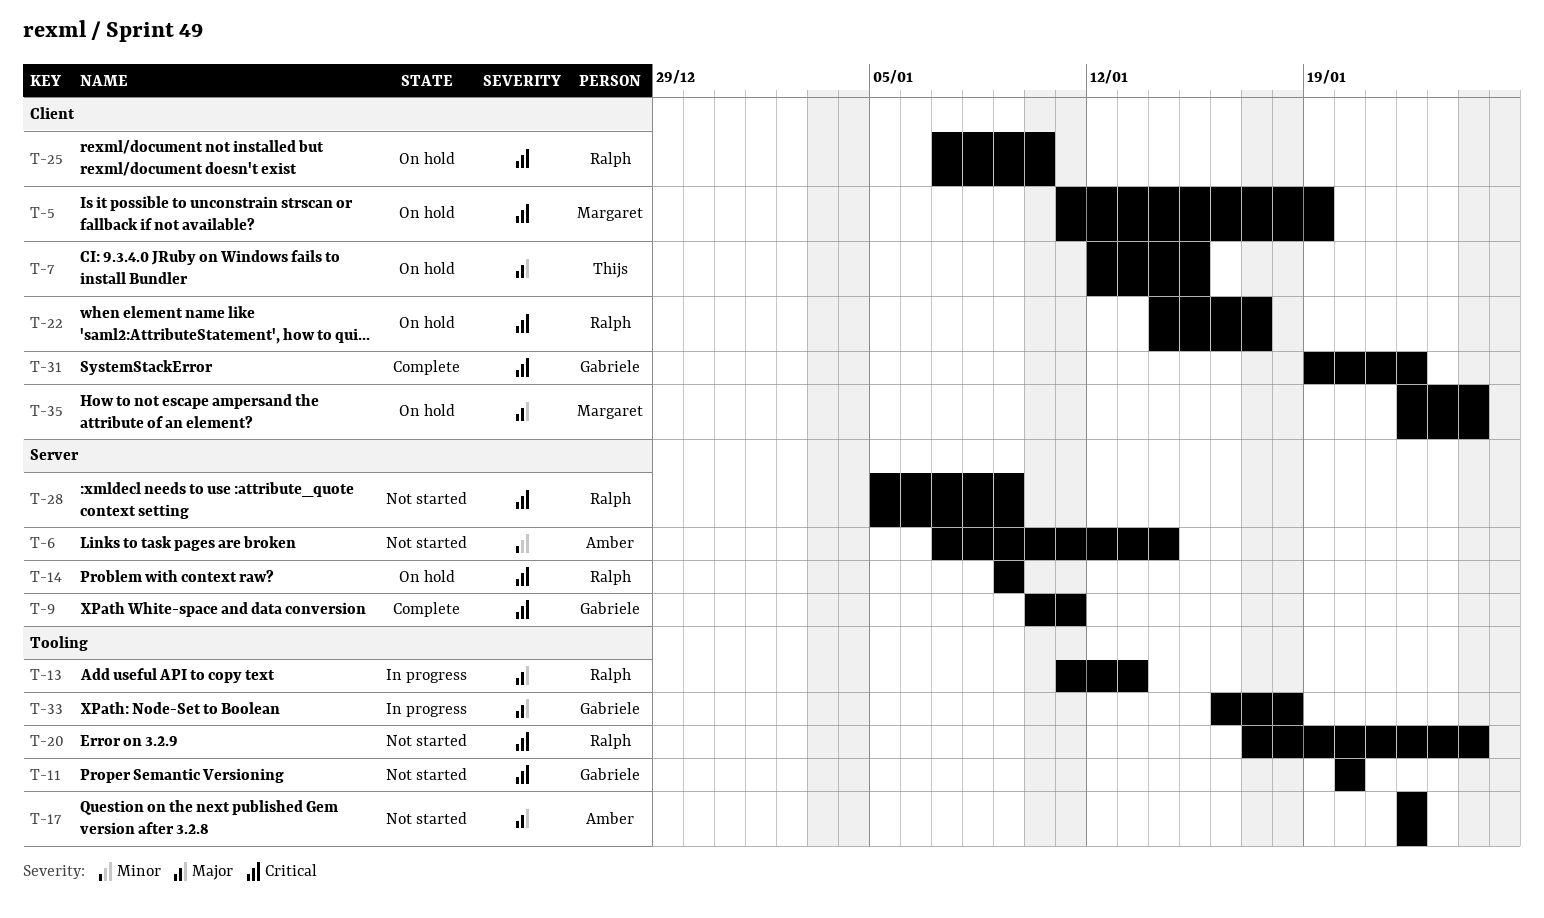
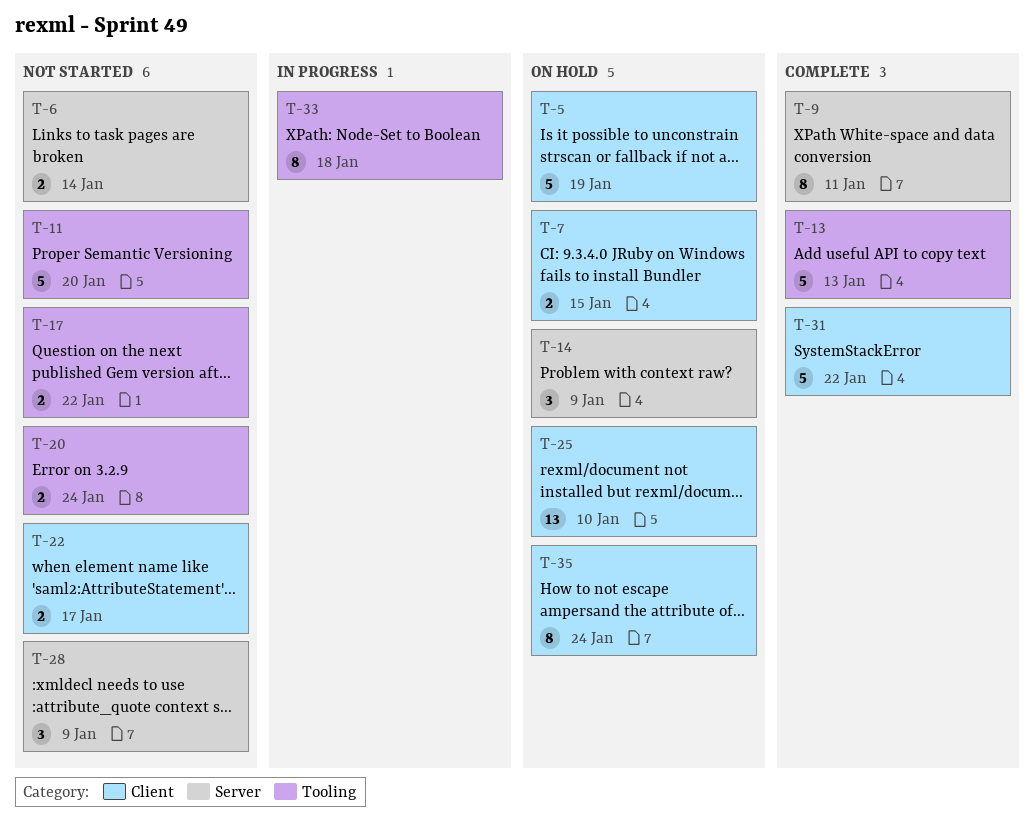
T-13, status: In progress -> Complete
T-22, status: On hold -> Not started

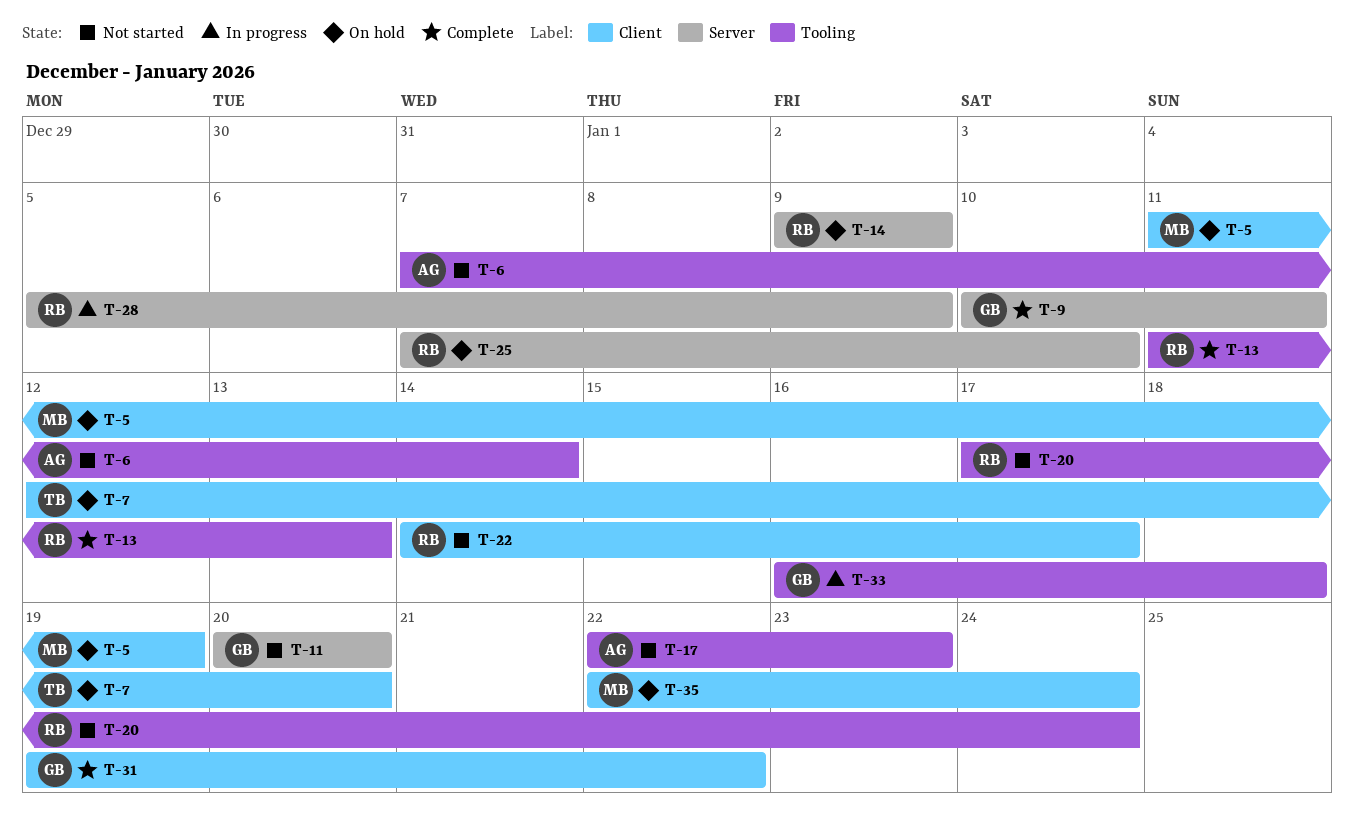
T-6, label: Server -> Tooling
T-7, due: Jan 15 -> Jan 20
T-11, label: Tooling -> Server
T-17, due: Jan 22 -> Jan 23
T-25, label: Client -> Server
T-28, status: Not started -> In progress

